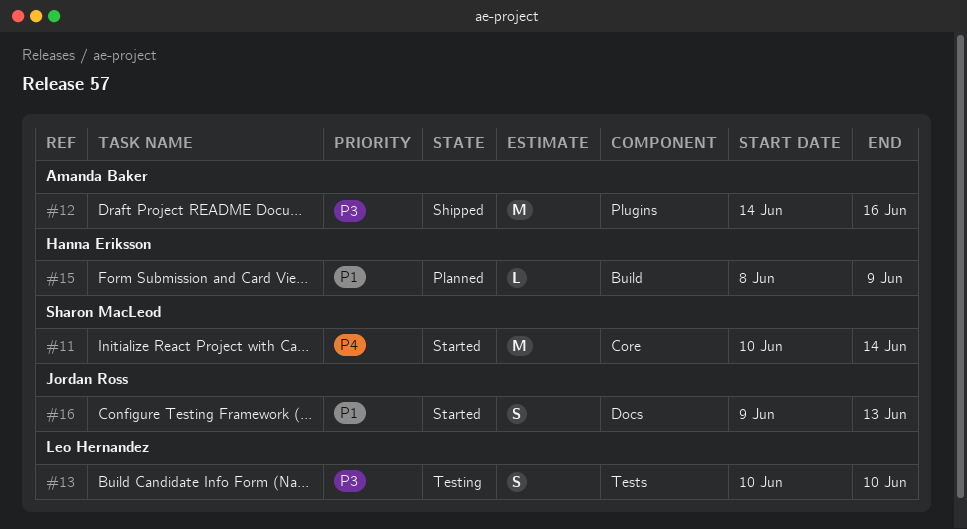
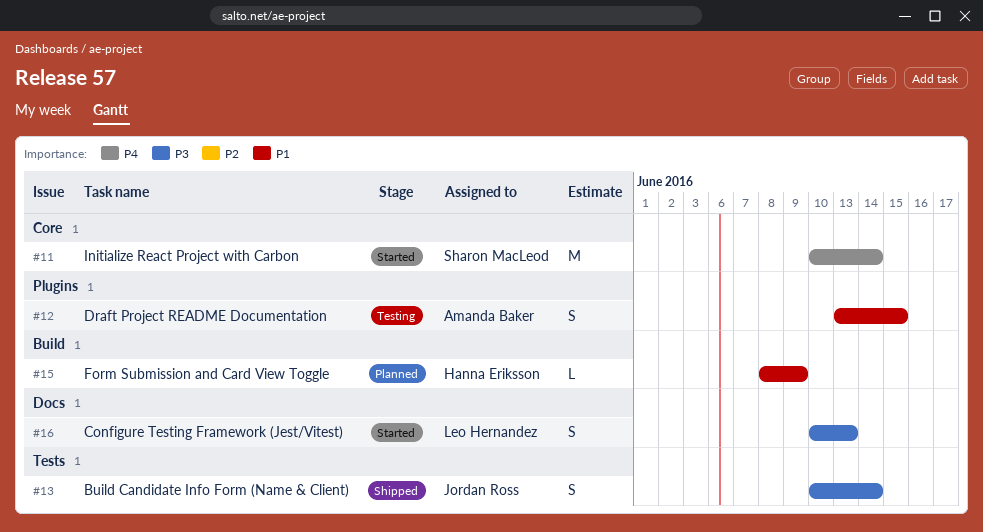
#12, status: Shipped -> Testing
#12, priority: P3 -> P1
#12, estimate: M -> S
#12, start: Jun 14 -> Jun 13
#12, due: Jun 16 -> Jun 15
#13, status: Testing -> Shipped
#13, owner: Leo Hernandez -> Jordan Ross
#13, due: Jun 10 -> Jun 14
#16, owner: Jordan Ross -> Leo Hernandez
#16, priority: P1 -> P3
#16, start: Jun 9 -> Jun 10

